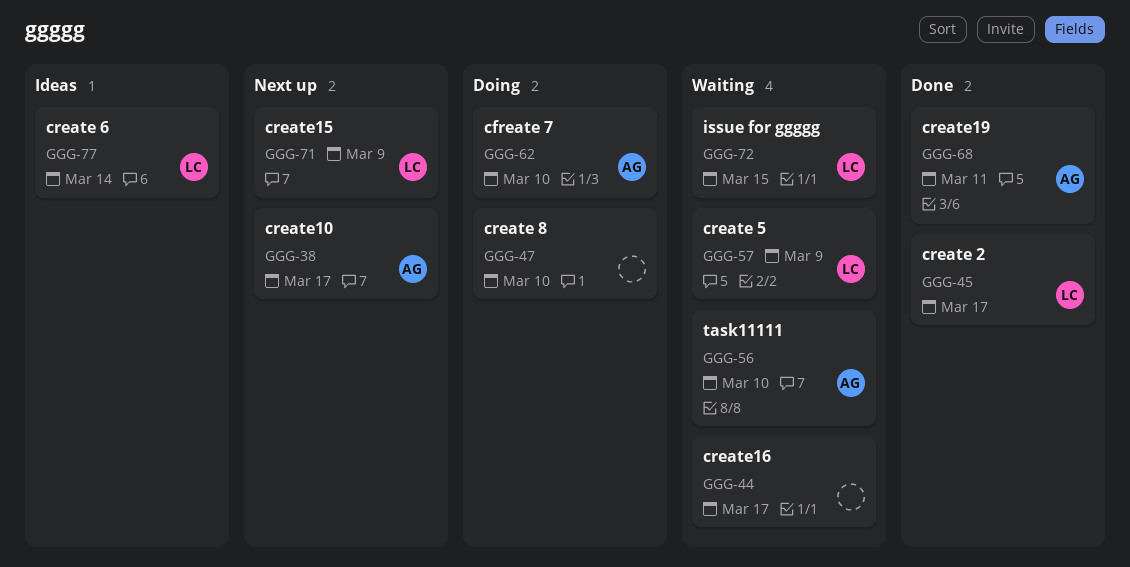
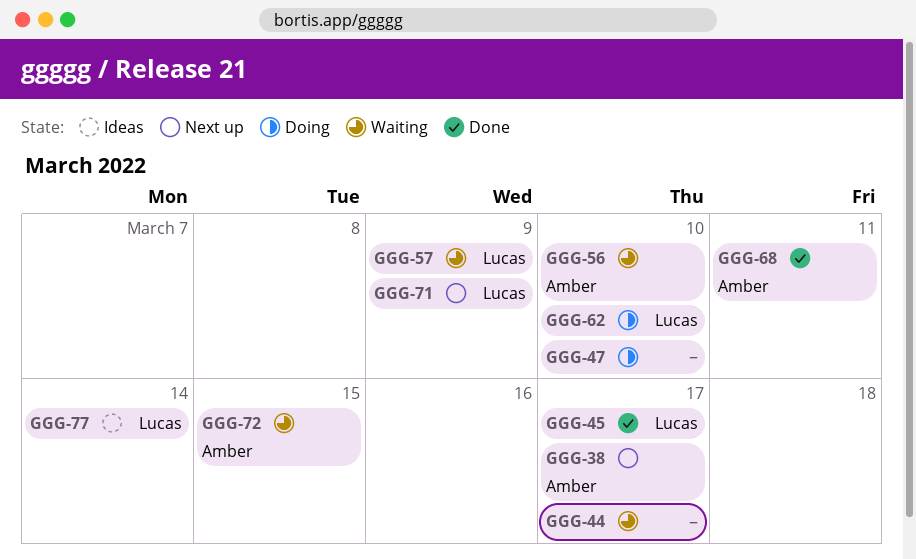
GGG-62, owner: Amber -> Lucas
GGG-72, owner: Lucas -> Amber

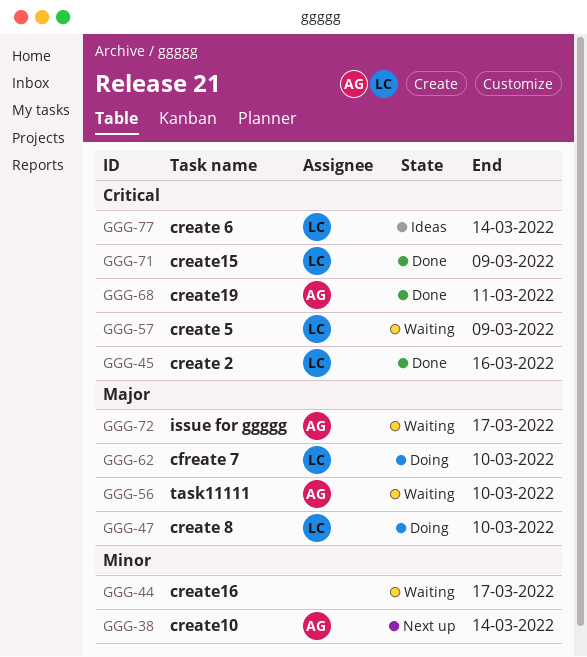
GGG-38, due: Mar 17 -> Mar 14
GGG-45, due: Mar 17 -> Mar 16
GGG-47, owner: none -> Lucas
GGG-71, status: Next up -> Done
GGG-72, due: Mar 15 -> Mar 17

